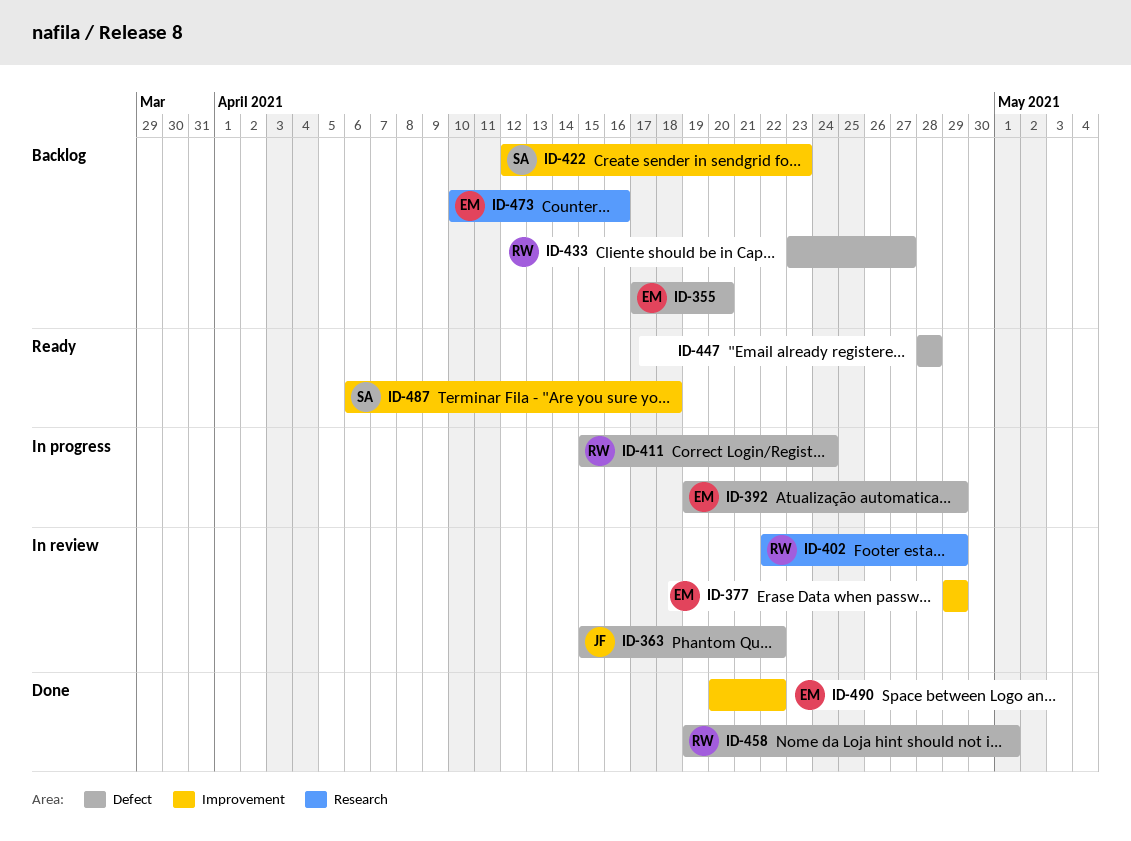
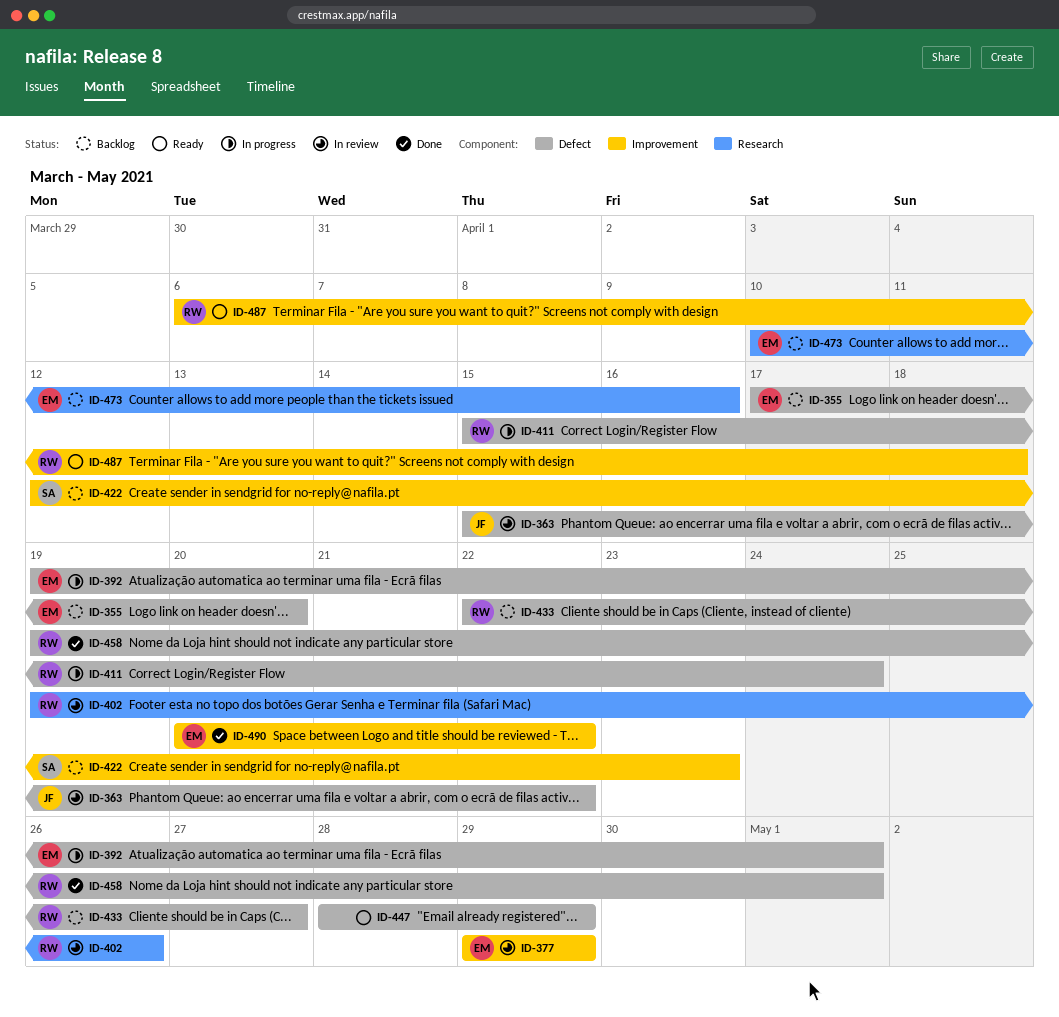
ID-392, due: Apr 29 -> May 1
ID-402, start: Apr 22 -> Apr 19
ID-402, due: Apr 29 -> Apr 26
ID-433, start: Apr 23 -> Apr 22
ID-447, due: Apr 28 -> Apr 29
ID-487, owner: SA -> RW

